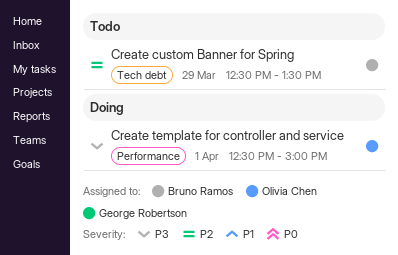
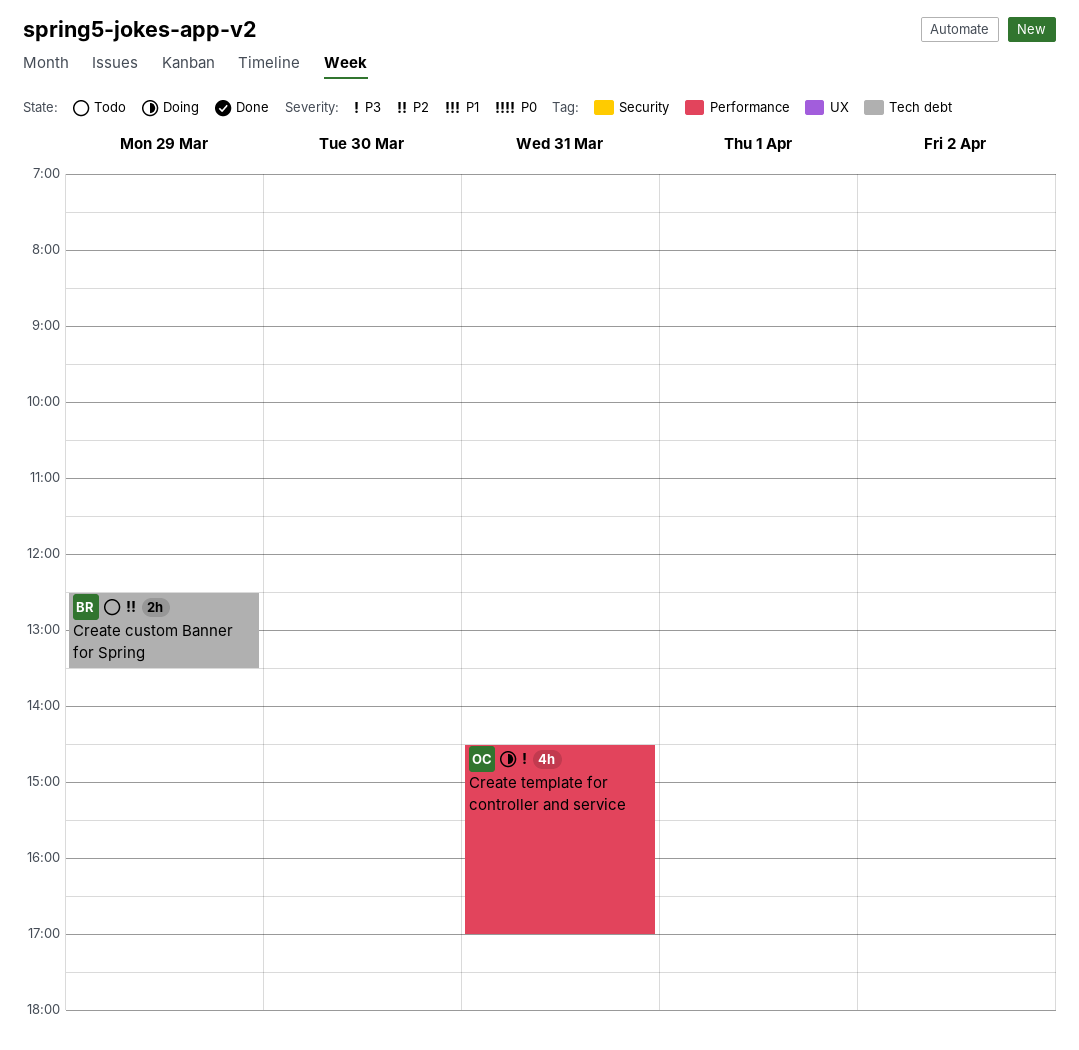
Create template for controller and service, day: Apr 1 -> Mar 31
Create template for controller and service, begins: 12:30 -> 14:30
Create template for controller and service, ends: 15:00 -> 17:00

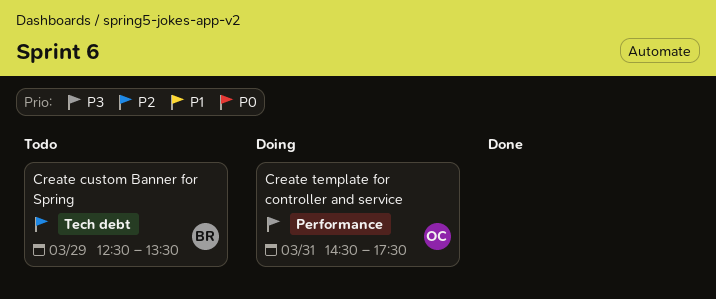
Create template for controller and service, ends: 17:00 -> 17:30

